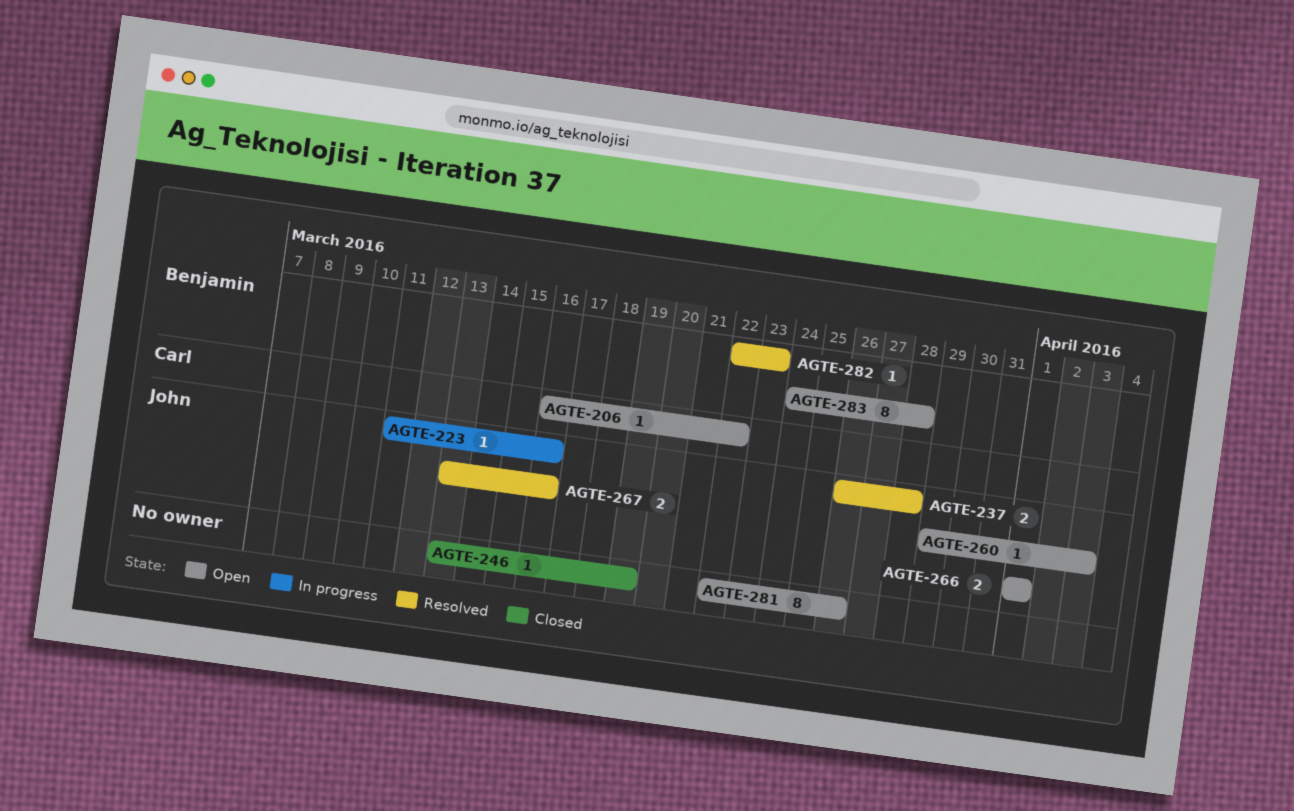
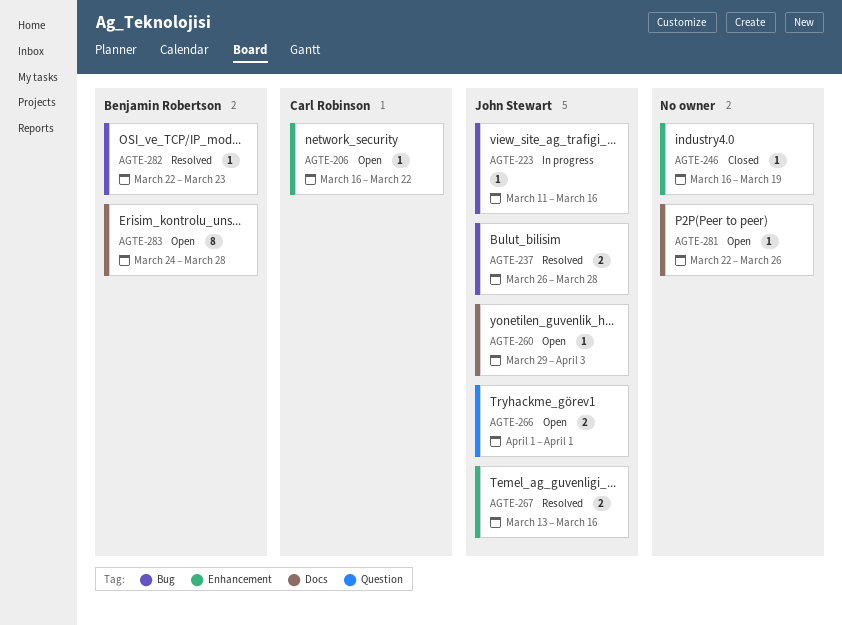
AGTE-246, start: Mar 13 -> Mar 16
AGTE-281, estimate: 8 -> 1

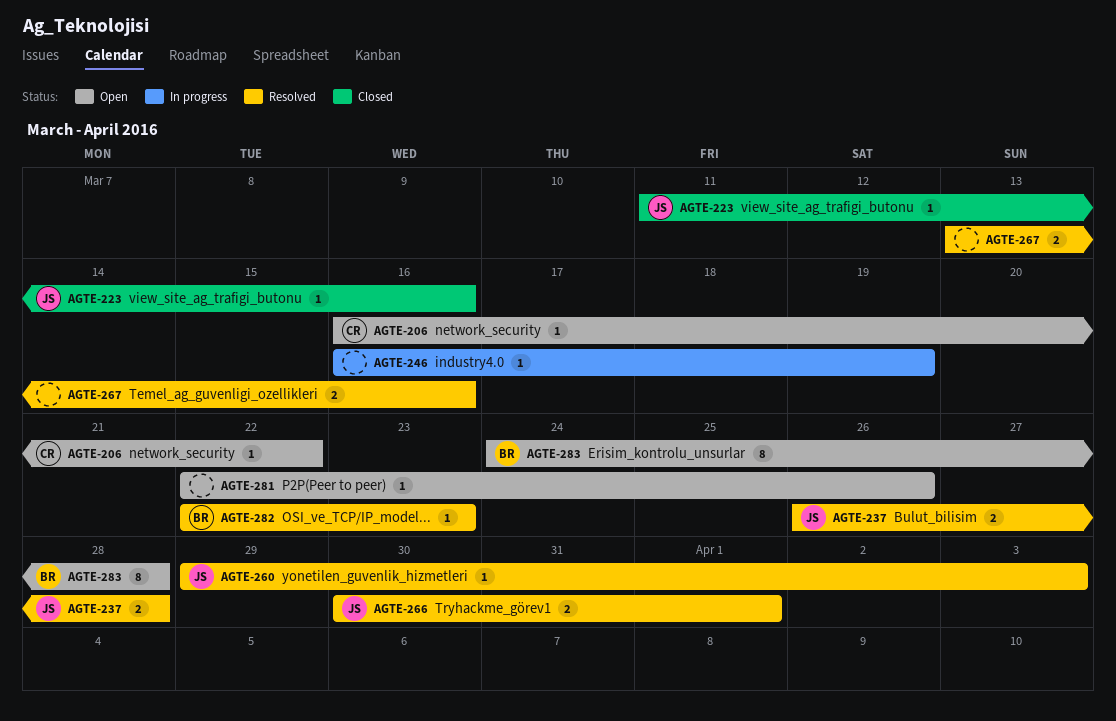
AGTE-223, status: In progress -> Closed
AGTE-246, status: Closed -> In progress
AGTE-260, status: Open -> Resolved
AGTE-266, status: Open -> Resolved
AGTE-266, start: Apr 1 -> Mar 30
AGTE-267, owner: John Stewart -> none

